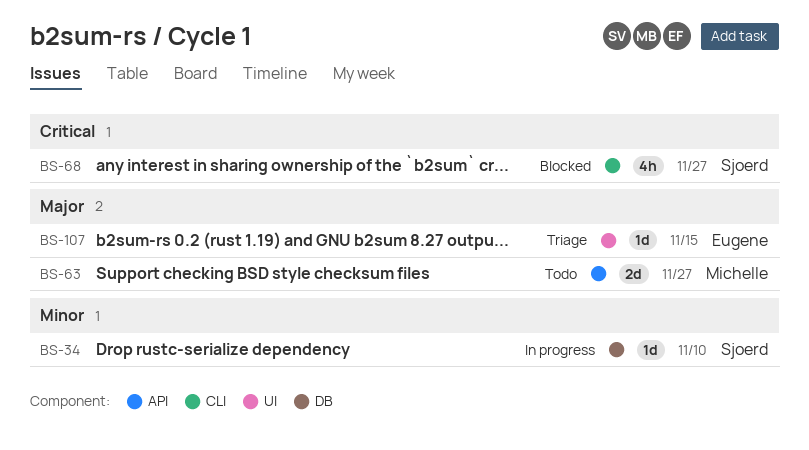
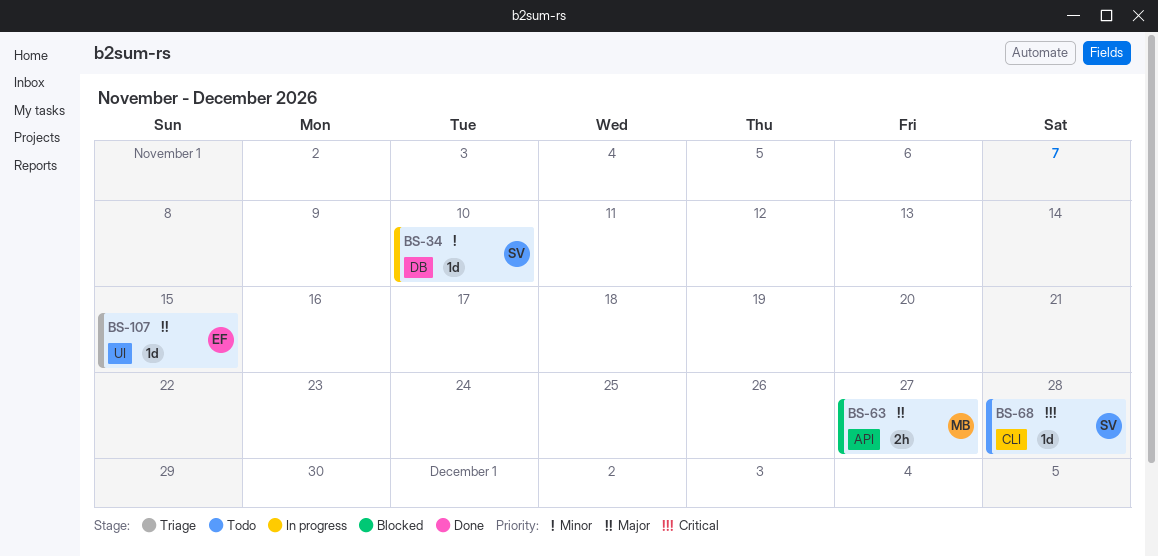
BS-63, status: Todo -> Blocked
BS-63, estimate: 2d -> 2h
BS-68, status: Blocked -> Todo
BS-68, estimate: 4h -> 1d
BS-68, due: Nov 27 -> Nov 28

